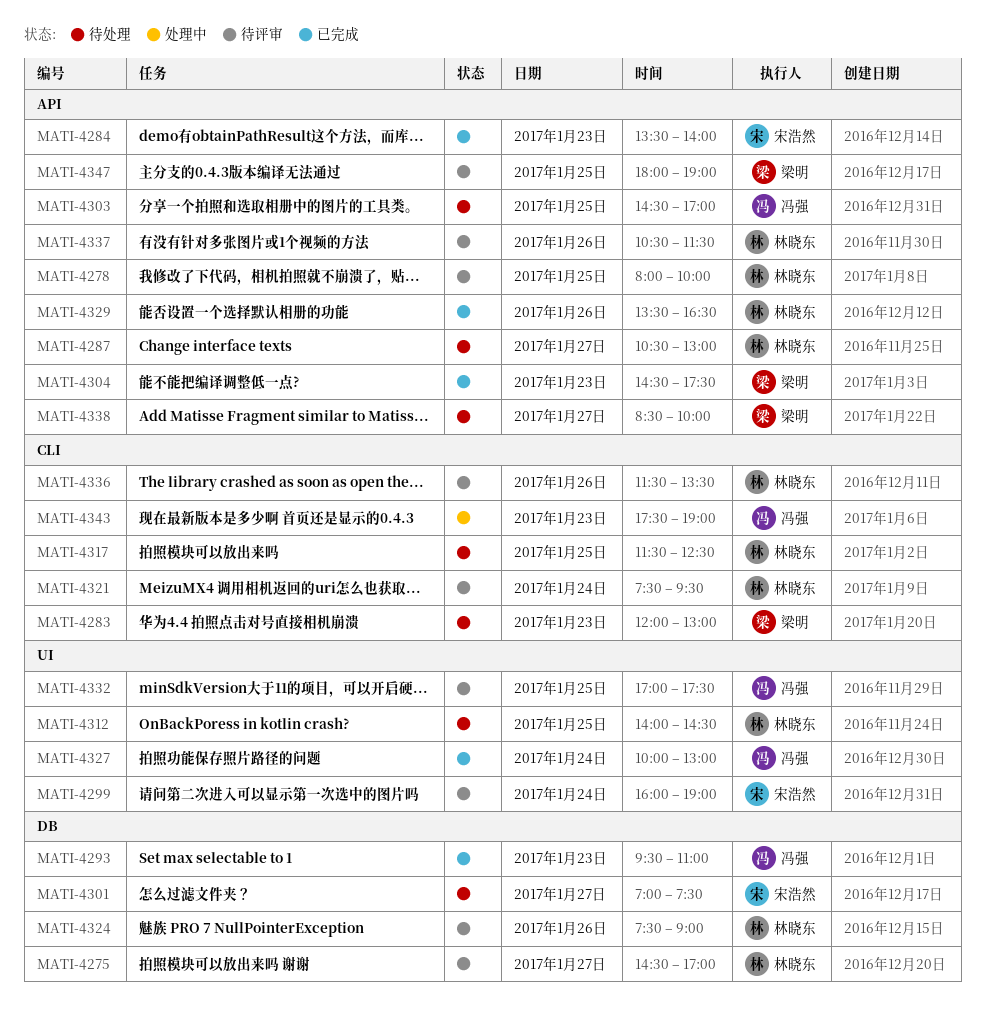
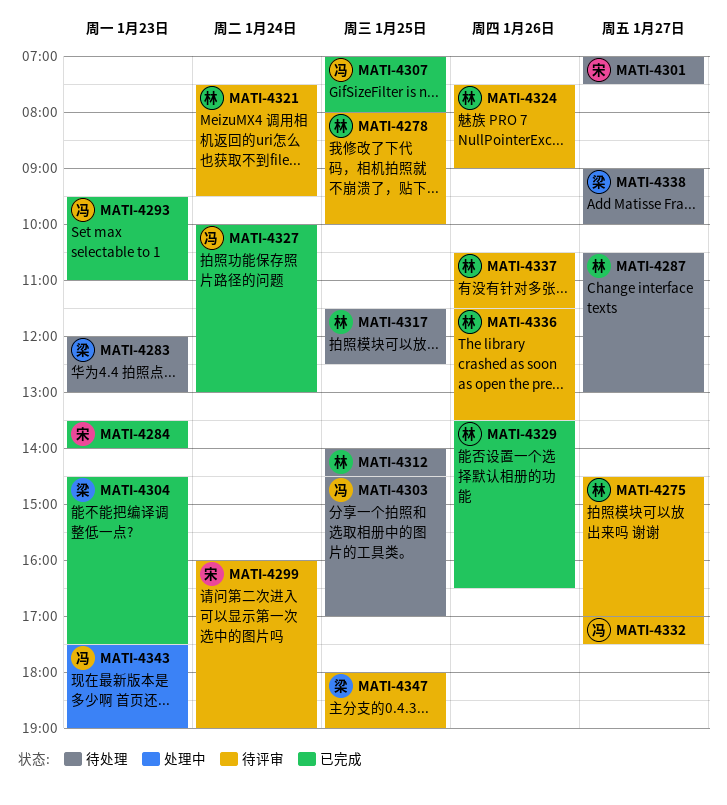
MATI-4307: none -> present
MATI-4332, day: Jan 25 -> Jan 27
MATI-4338, begins: 08:30 -> 09:00

